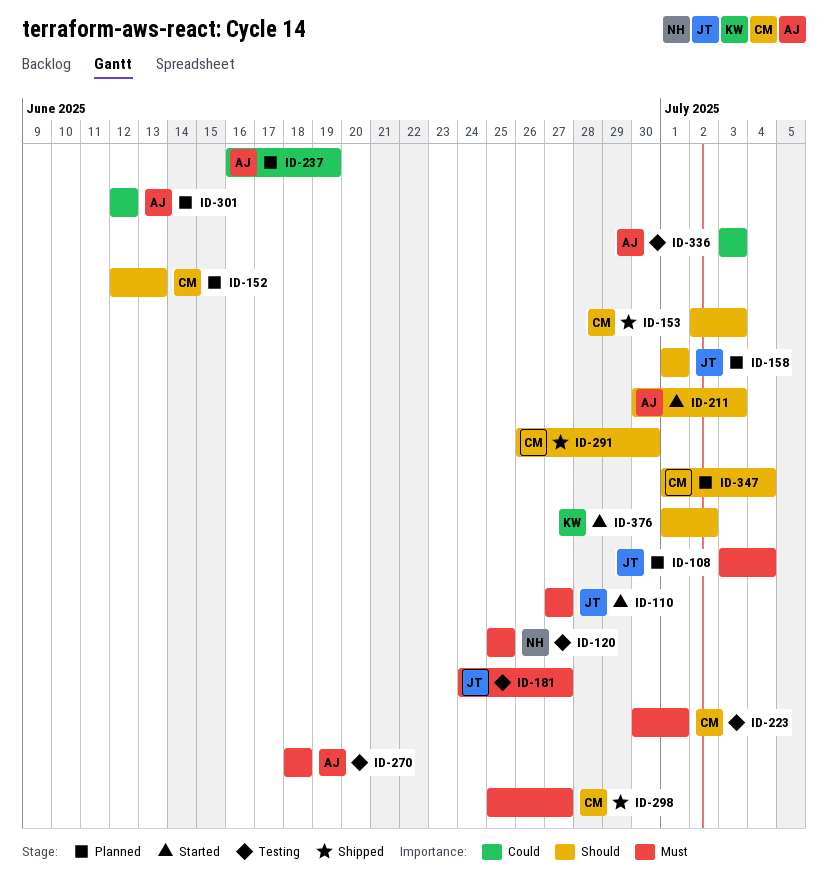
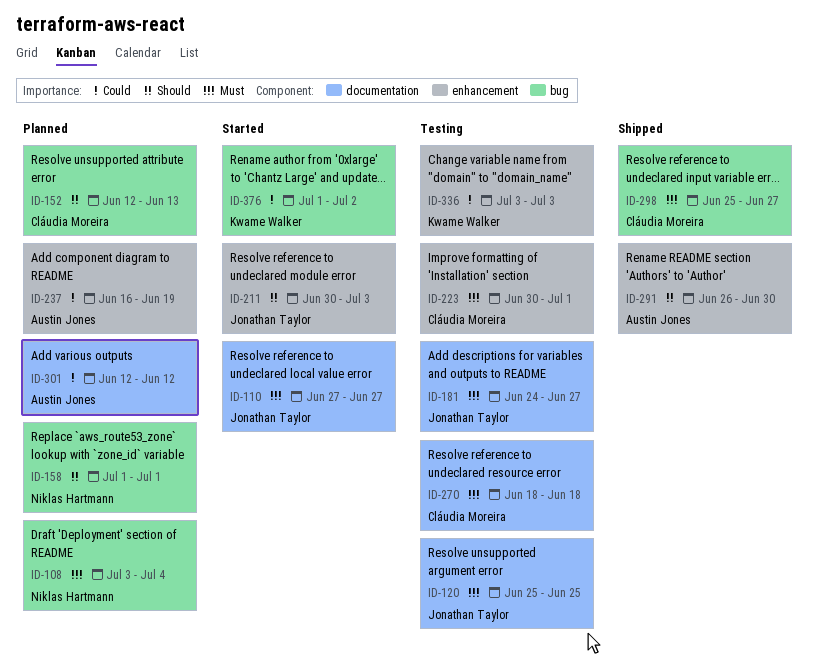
ID-108, owner: Jonathan Taylor -> Niklas Hartmann
ID-120, owner: Niklas Hartmann -> Jonathan Taylor
ID-153: present -> none
ID-158, owner: Jonathan Taylor -> Niklas Hartmann
ID-211, owner: Austin Jones -> Jonathan Taylor
ID-270, owner: Austin Jones -> Cláudia Moreira
ID-291, owner: Cláudia Moreira -> Austin Jones
ID-336, owner: Austin Jones -> Kwame Walker
ID-347: present -> none
ID-376, priority: Should -> Could

